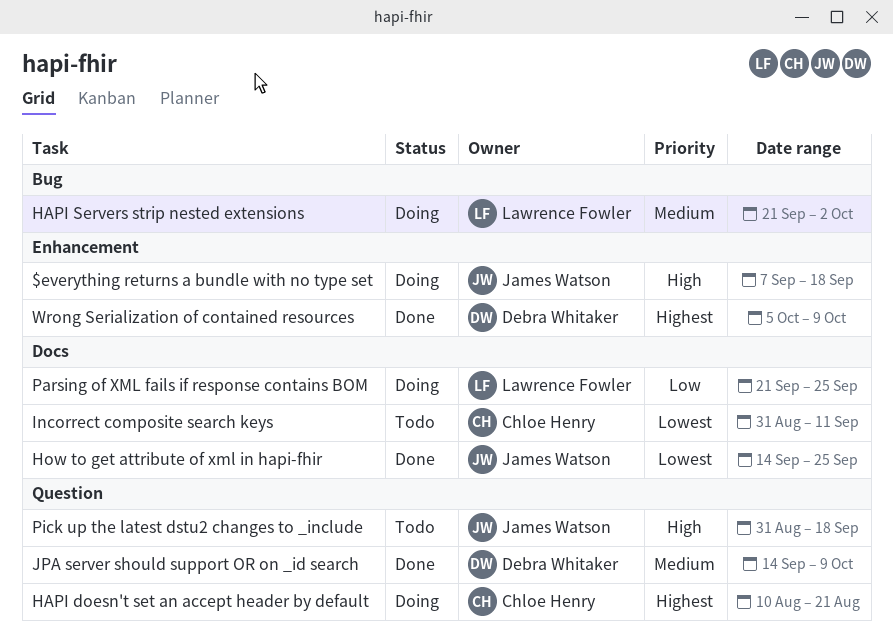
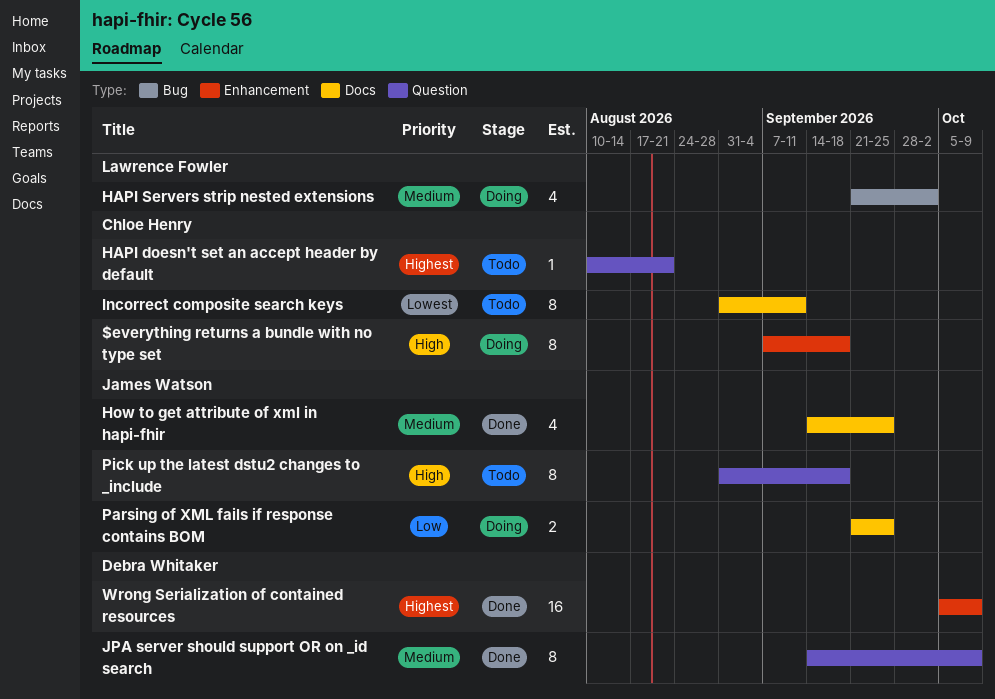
$everything returns a bundle with no type set, owner: James Watson -> Chloe Henry
HAPI doesn't set an accept header by default, status: Doing -> Todo
How to get attribute of xml in hapi-fhir, priority: Lowest -> Medium
Parsing of XML fails if response contains BOM, owner: Lawrence Fowler -> James Watson

